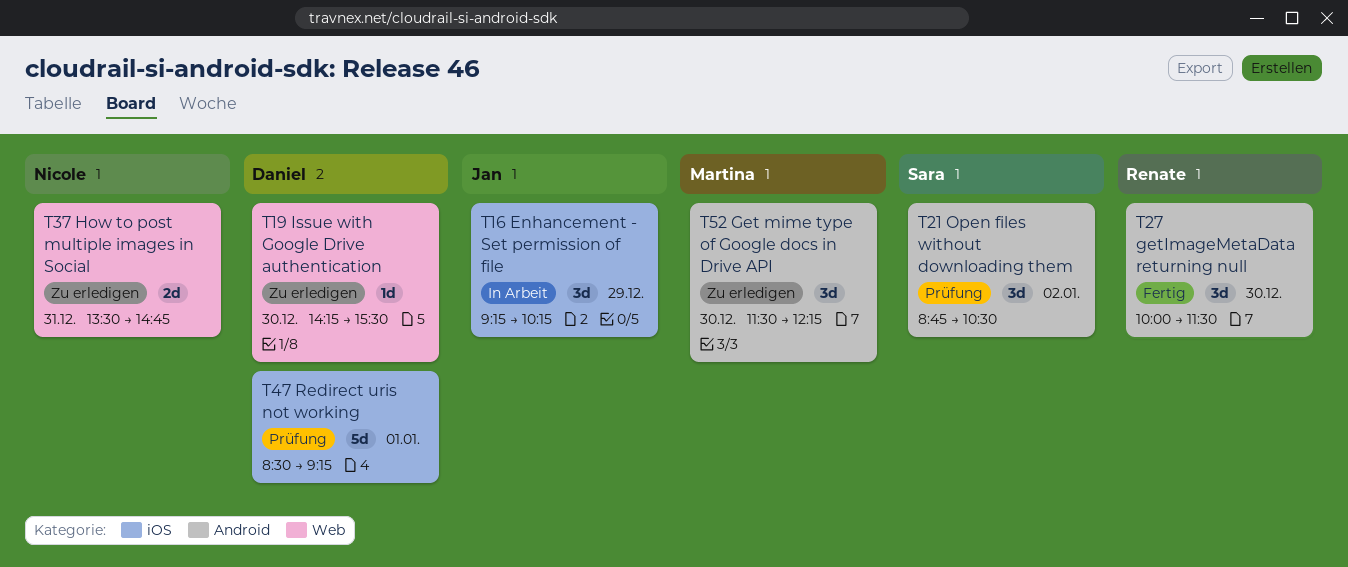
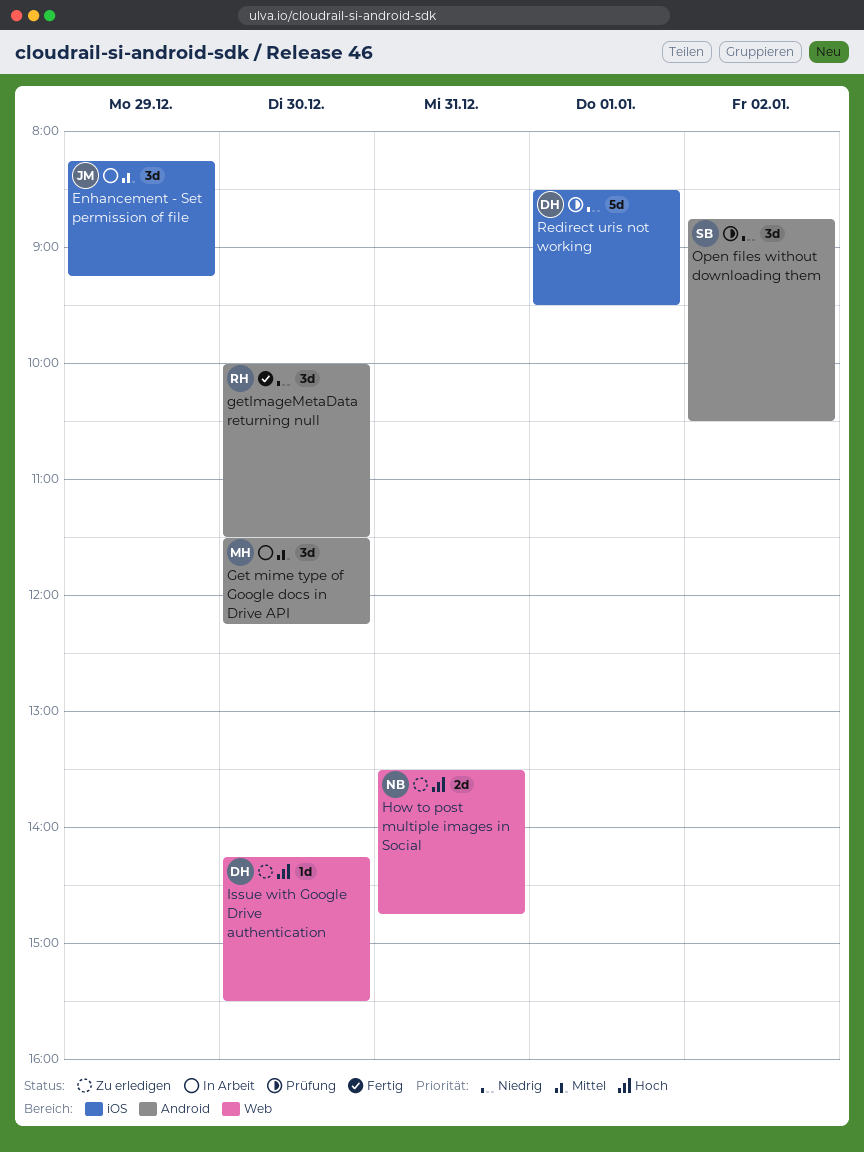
Enhancement - Set permission of file, begins: 09:15 -> 08:15
Enhancement - Set permission of file, ends: 10:15 -> 09:15
Get mime type of Google docs in Drive API, status: Zu erledigen -> In Arbeit
Redirect uris not working, ends: 09:15 -> 09:30

